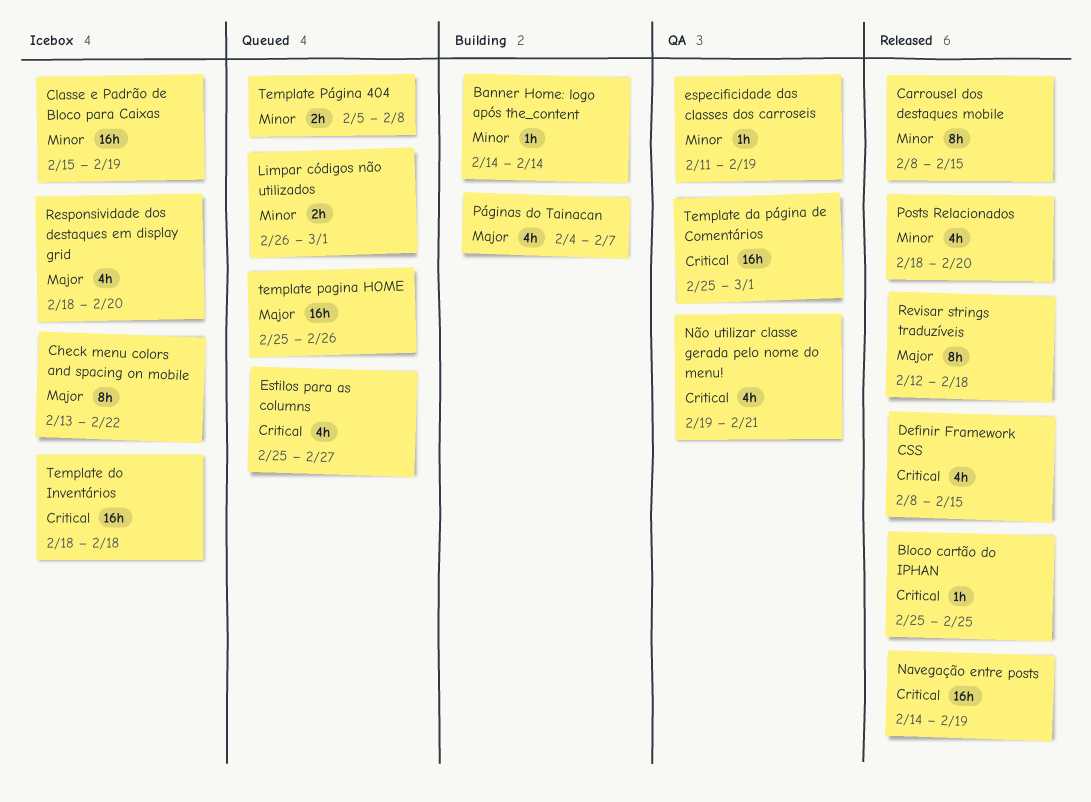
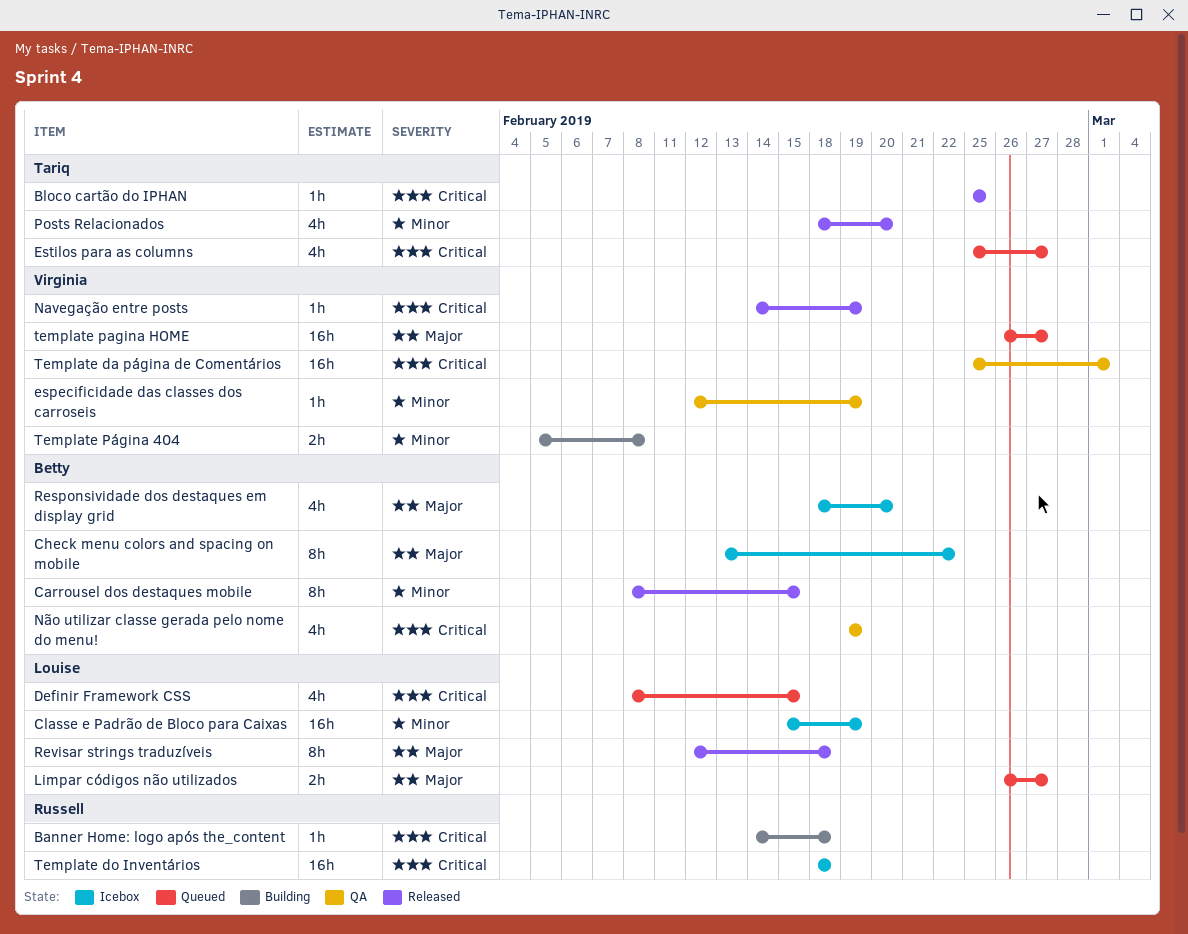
Banner Home: logo após the_content, priority: Minor -> Critical
Banner Home: logo após the_content, due: Feb 14 -> Feb 18
Definir Framework CSS, status: Released -> Queued
especificidade das classes dos carroseis, start: Feb 11 -> Feb 12
Limpar códigos não utilizados, priority: Minor -> Major
Limpar códigos não utilizados, due: Mar 1 -> Feb 27
Navegação entre posts, estimate: 16h -> 1h
Não utilizar classe gerada pelo nome do menu!, due: Feb 21 -> Feb 19
Páginas do Tainacan: present -> none
template pagina HOME, start: Feb 25 -> Feb 26
template pagina HOME, due: Feb 26 -> Feb 27
Template Página 404, status: Queued -> Building

